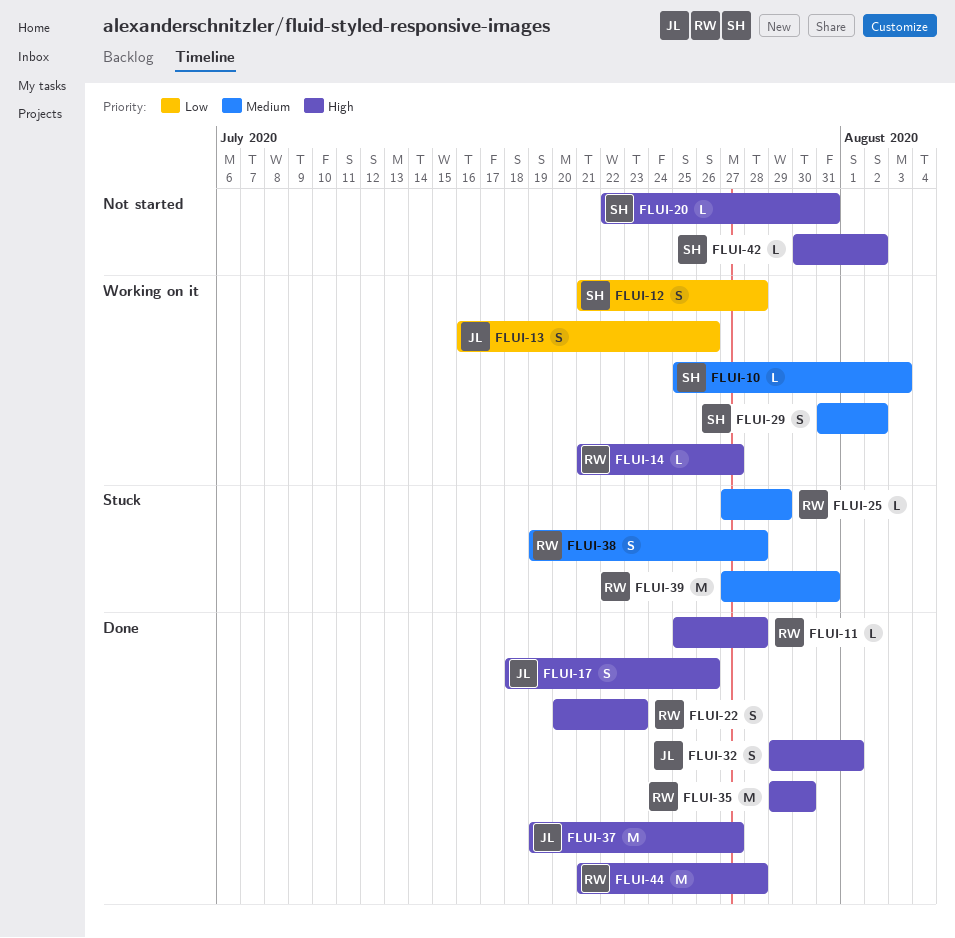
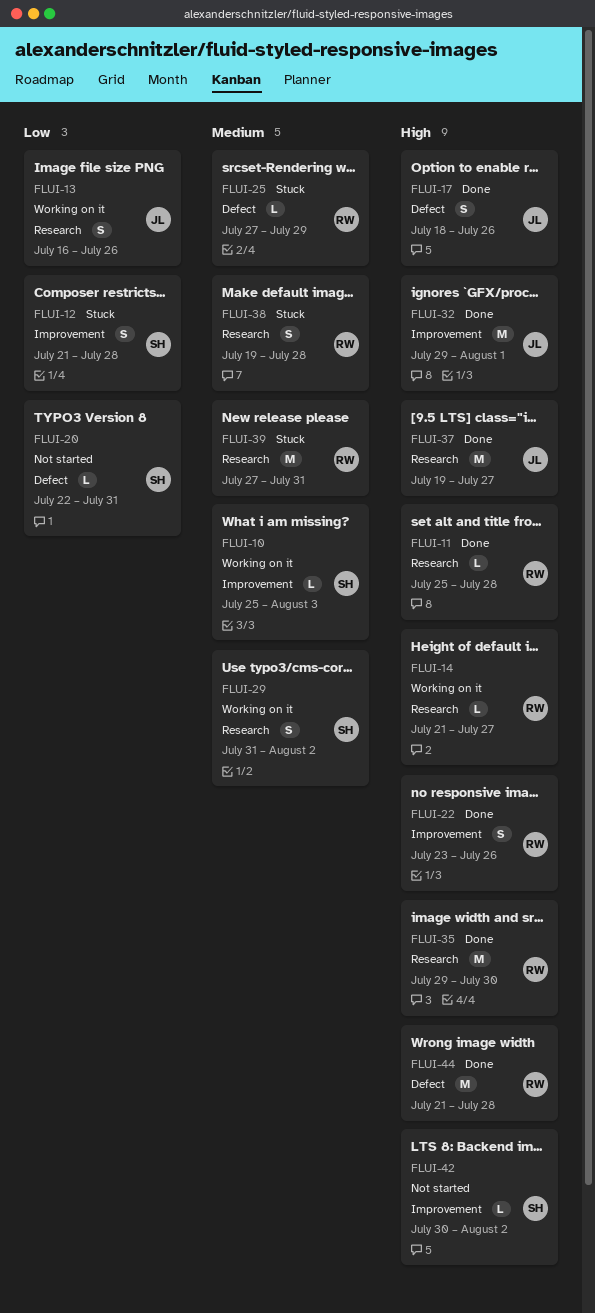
FLUI-12, status: Working on it -> Stuck
FLUI-20, priority: High -> Low
FLUI-22, start: Jul 20 -> Jul 23
FLUI-22, due: Jul 23 -> Jul 26
FLUI-32, estimate: S -> M

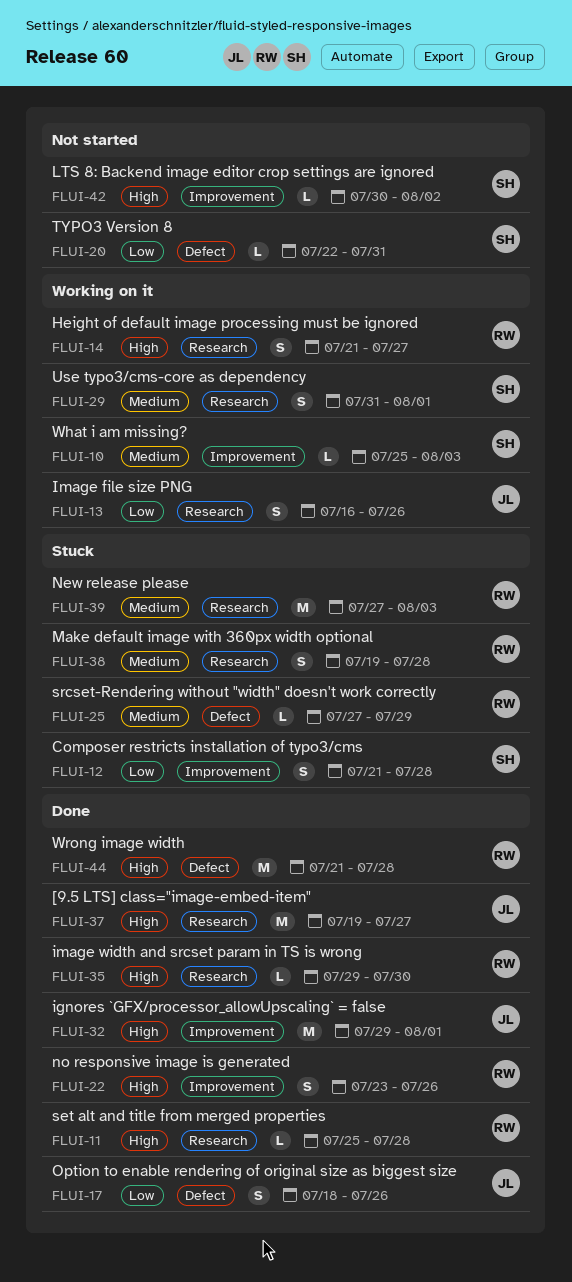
FLUI-14, estimate: L -> S
FLUI-17, priority: High -> Low
FLUI-29, due: Aug 2 -> Aug 1
FLUI-35, estimate: M -> L
FLUI-39, due: Jul 31 -> Aug 3

